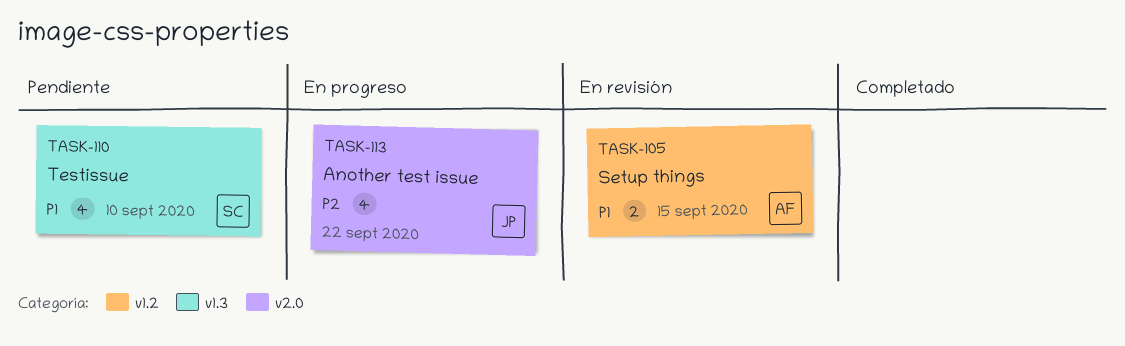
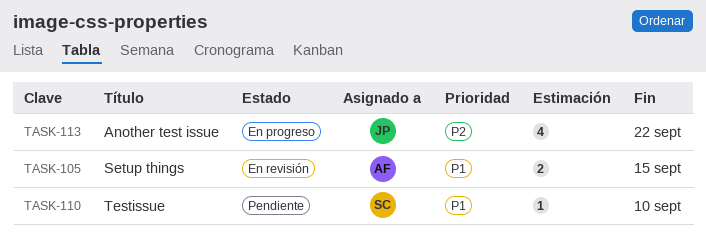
TASK-110, estimate: 4 -> 1

